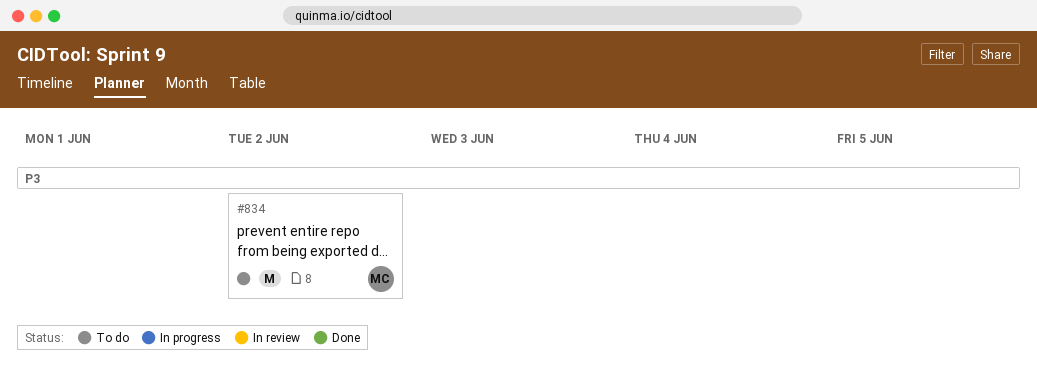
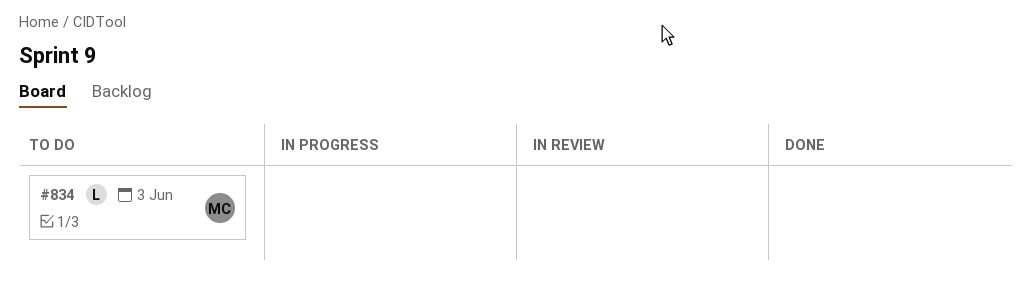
#834, estimate: M -> L
#834, due: Jun 2 -> Jun 3

